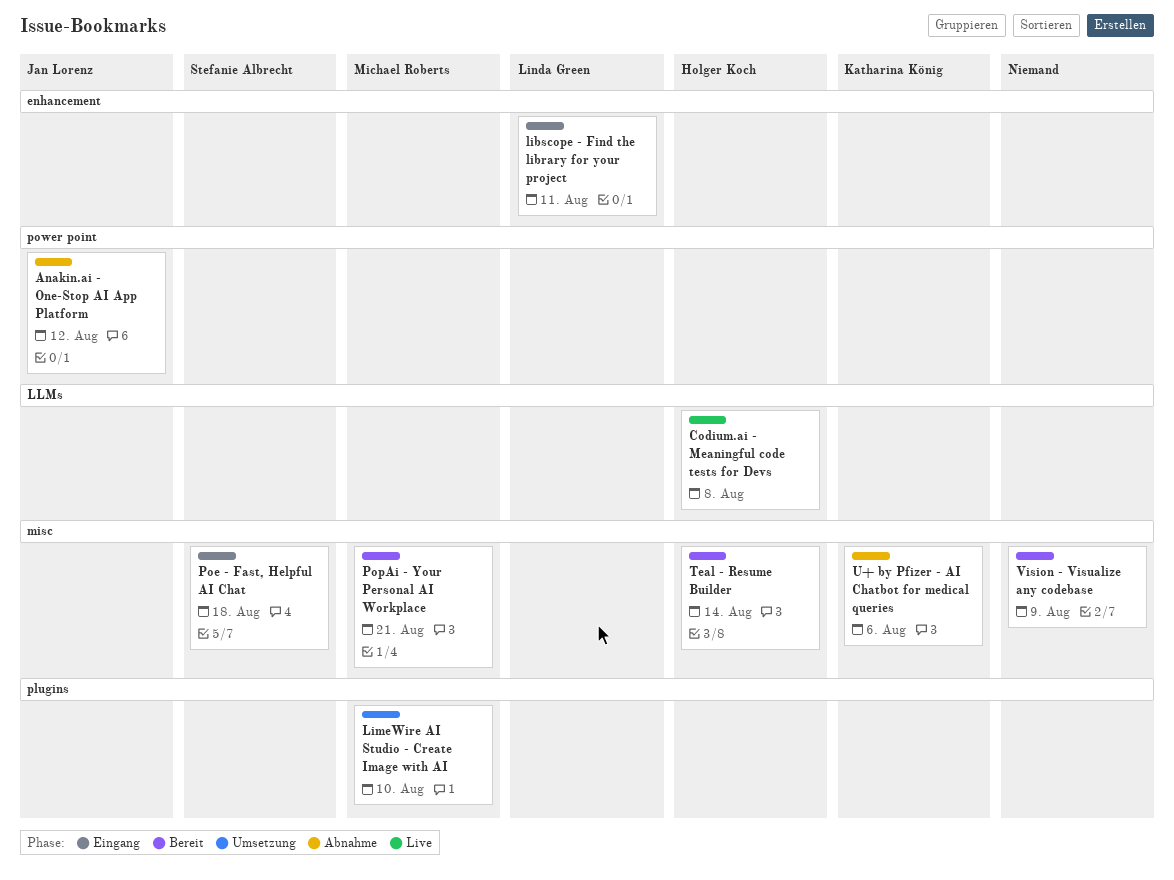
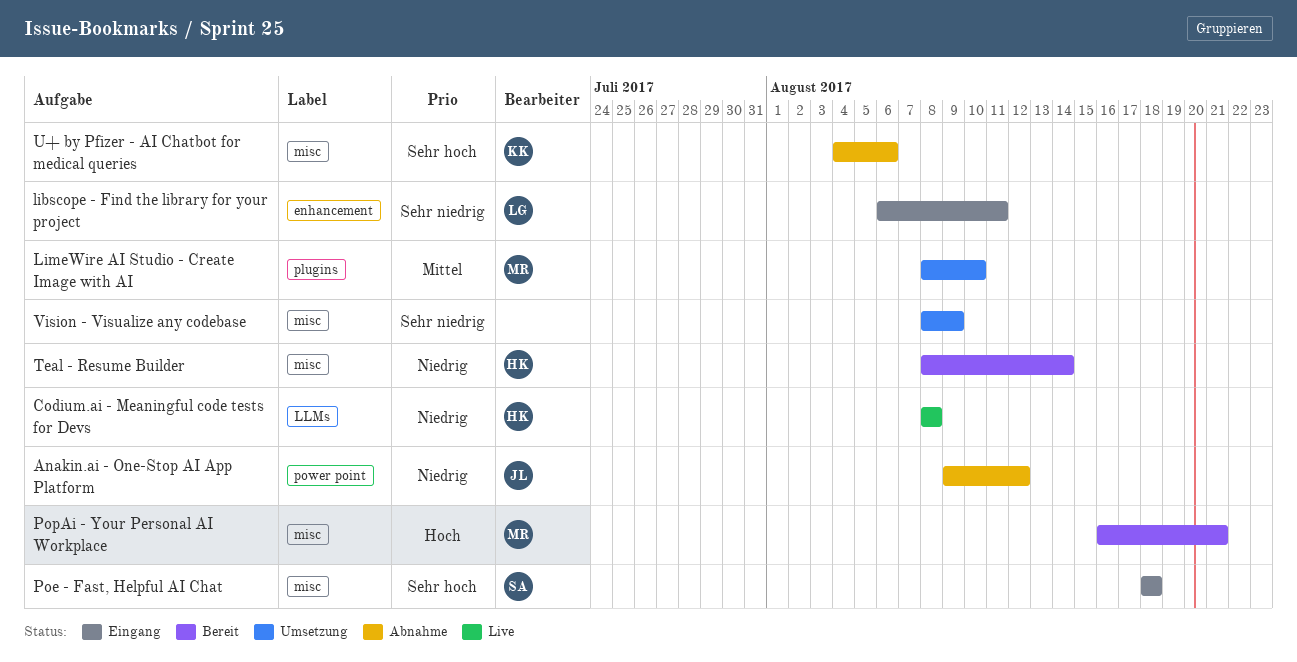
Vision - Visualize any codebase, status: Bereit -> Umsetzung

